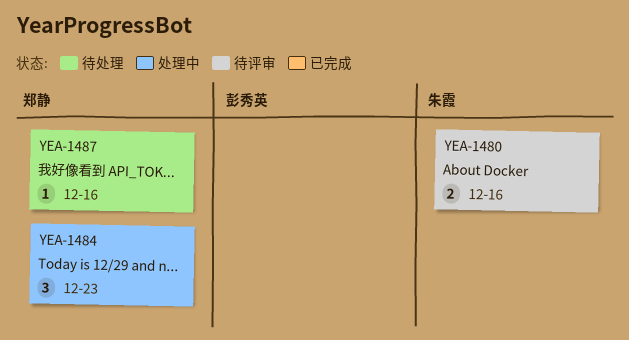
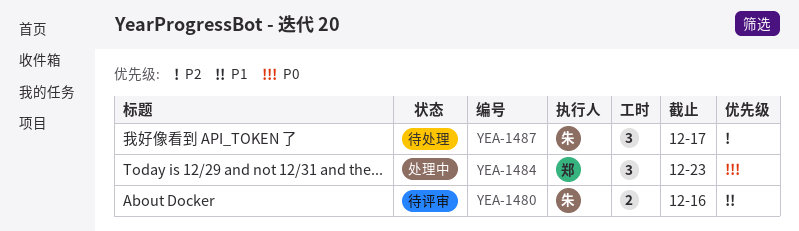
YEA-1487, owner: 郑静 -> 朱霞
YEA-1487, estimate: 1 -> 3
YEA-1487, due: Dec 16 -> Dec 17

